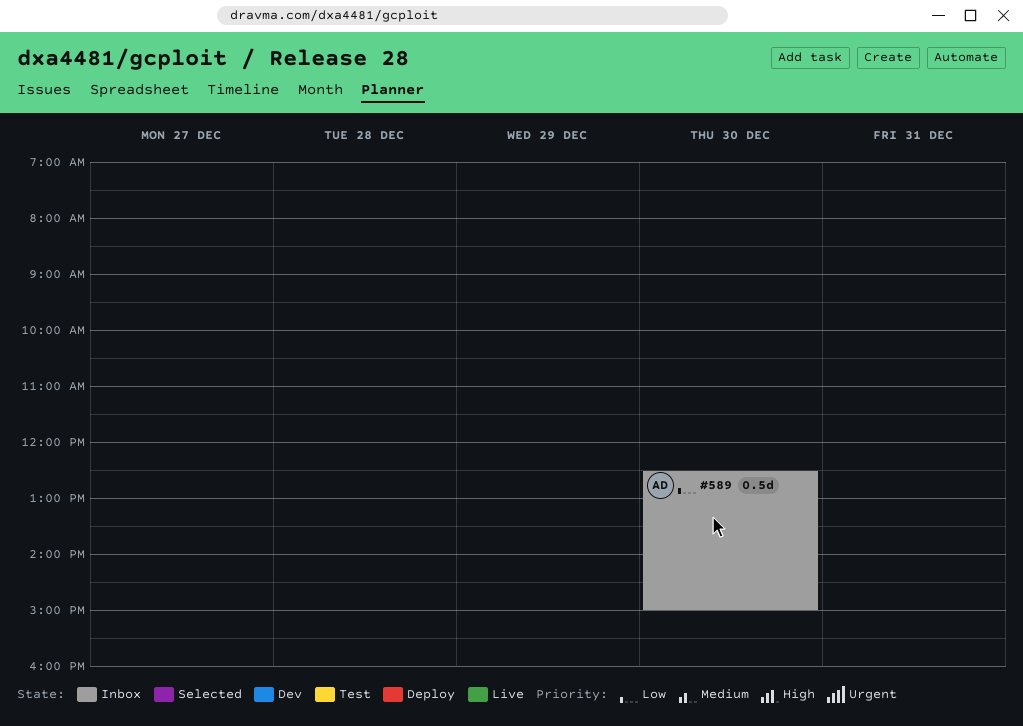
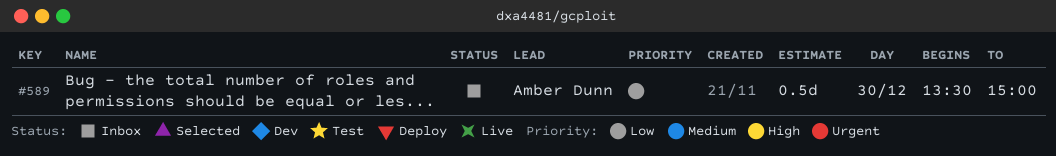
#589, begins: 12:30 -> 13:30

